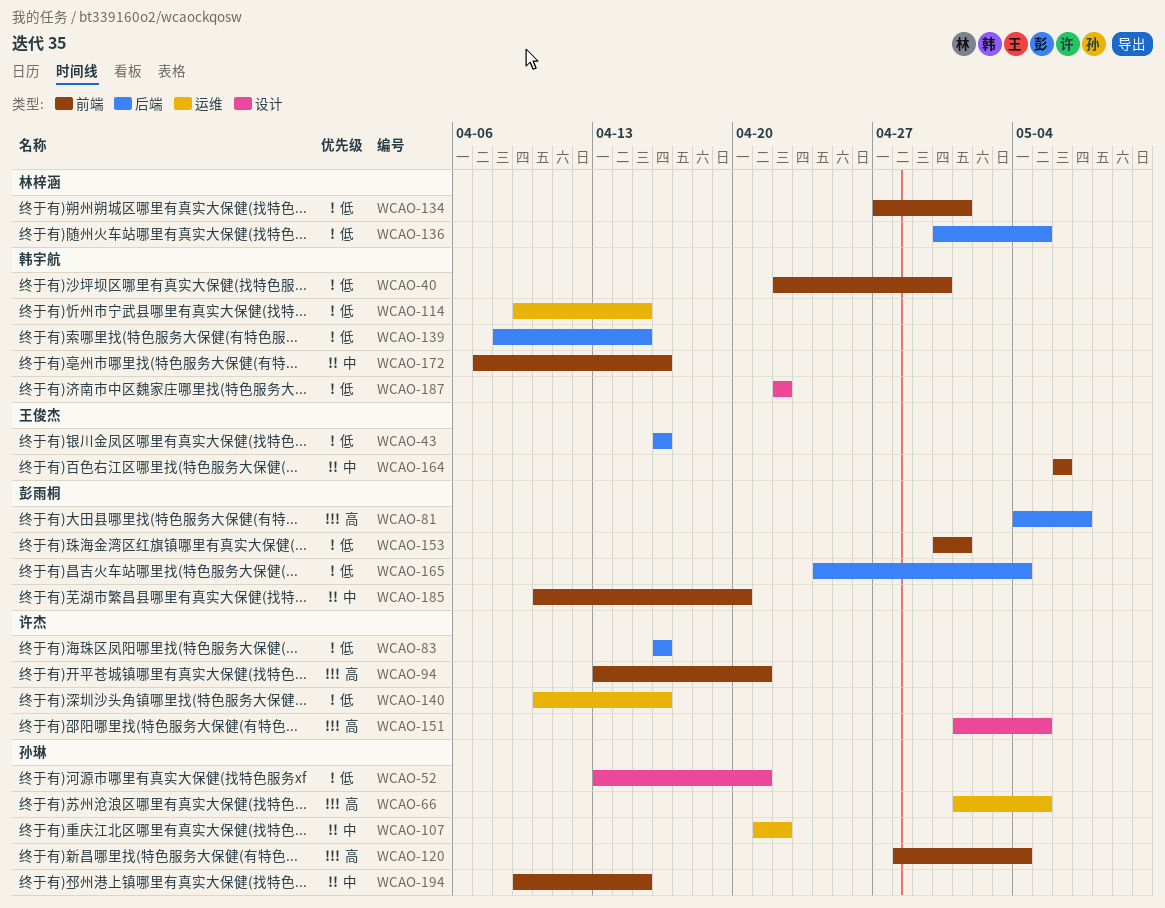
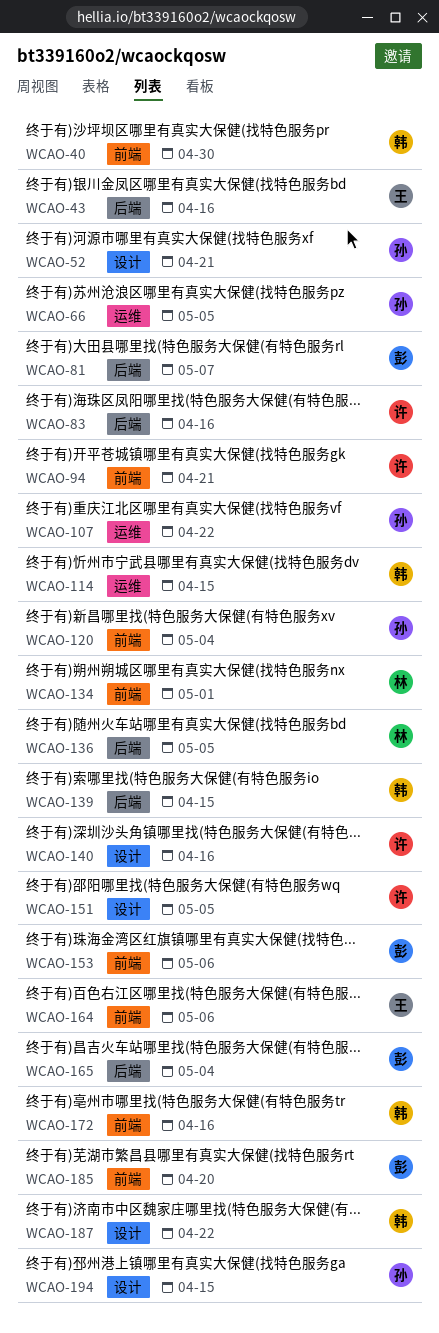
WCAO-140, label: 运维 -> 设计
WCAO-153, due: May 1 -> May 6
WCAO-194, label: 前端 -> 设计

